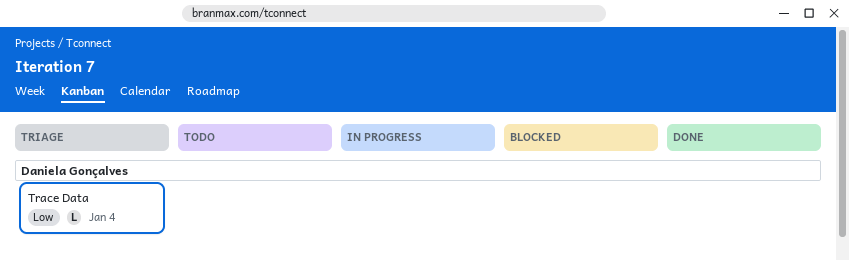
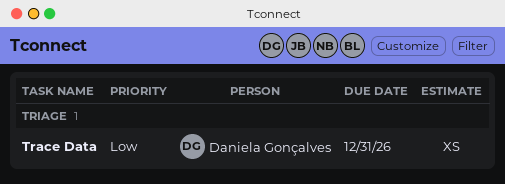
Trace Data, estimate: L -> XS
Trace Data, due: Jan 4 -> Dec 31

